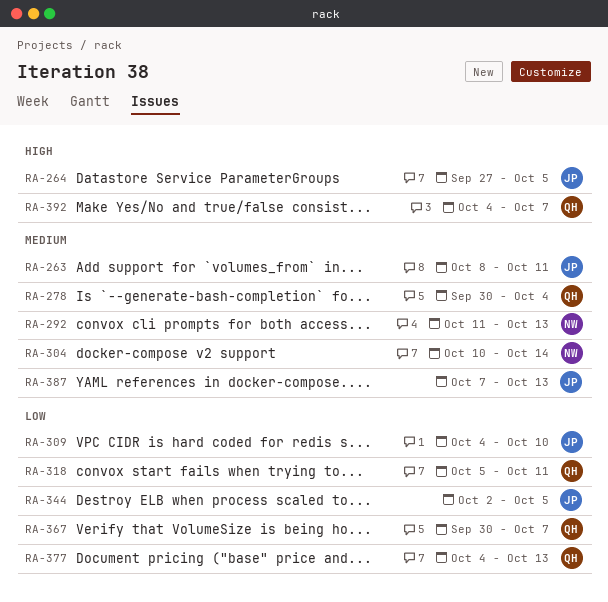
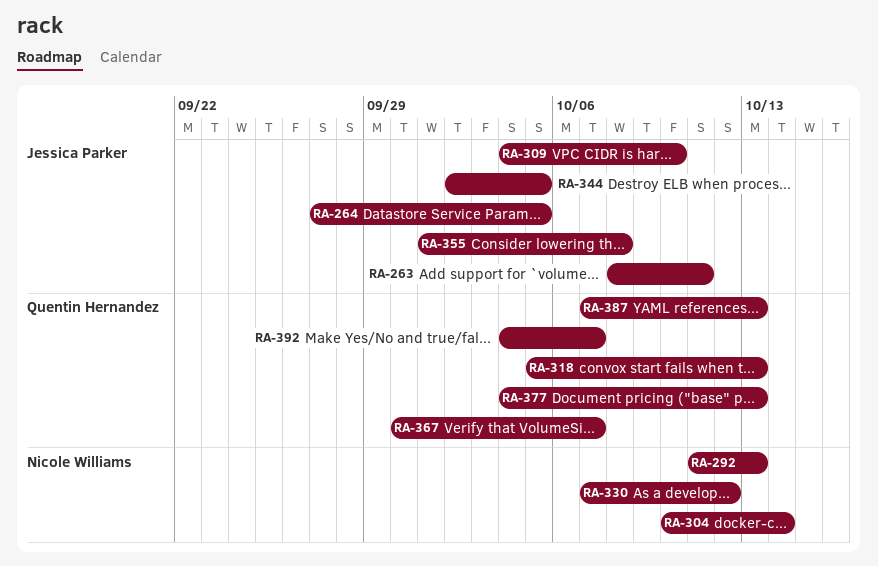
RA-278: present -> none
RA-318, due: Oct 11 -> Oct 13
RA-330: none -> present
RA-355: none -> present
RA-387, owner: Jessica Parker -> Quentin Hernandez

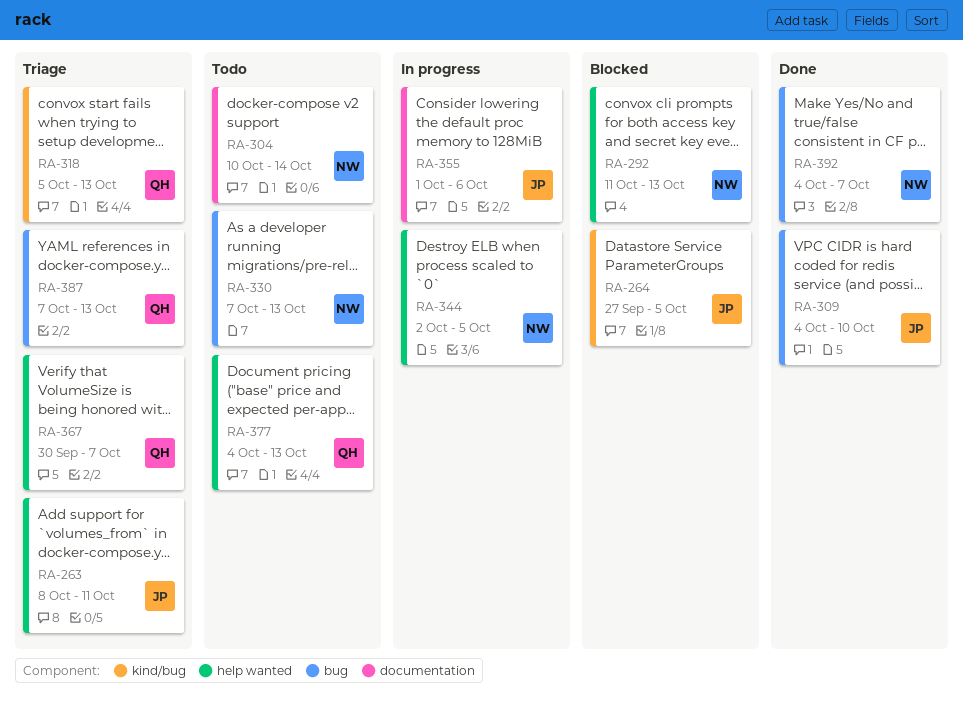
RA-330, due: Oct 12 -> Oct 13
RA-344, owner: Jessica Parker -> Nicole Williams
RA-355, due: Oct 8 -> Oct 6
RA-392, owner: Quentin Hernandez -> Nicole Williams

